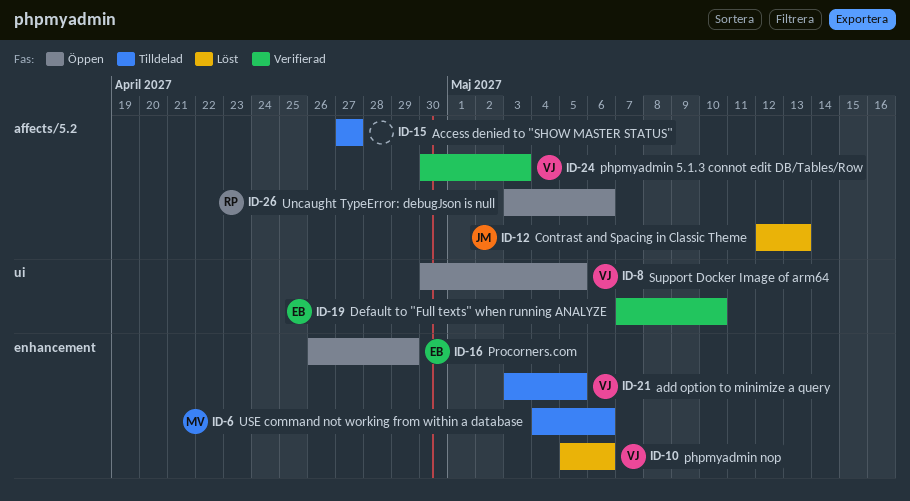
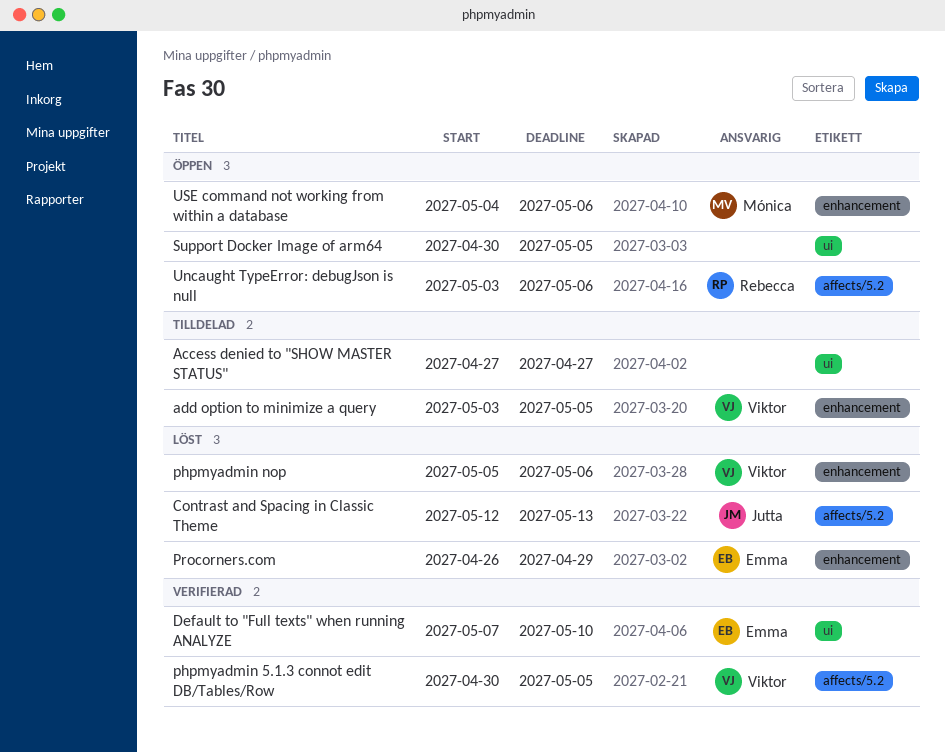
Access denied to "SHOW MASTER STATUS", label: affects/5.2 -> ui
phpmyadmin 5.1.3 connot edit DB/Tables/Row, due: May 3 -> May 5
Procorners.com, status: Öppen -> Löst
Support Docker Image of arm64, owner: Viktor -> none
USE command not working from within a database, status: Tilldelad -> Öppen

